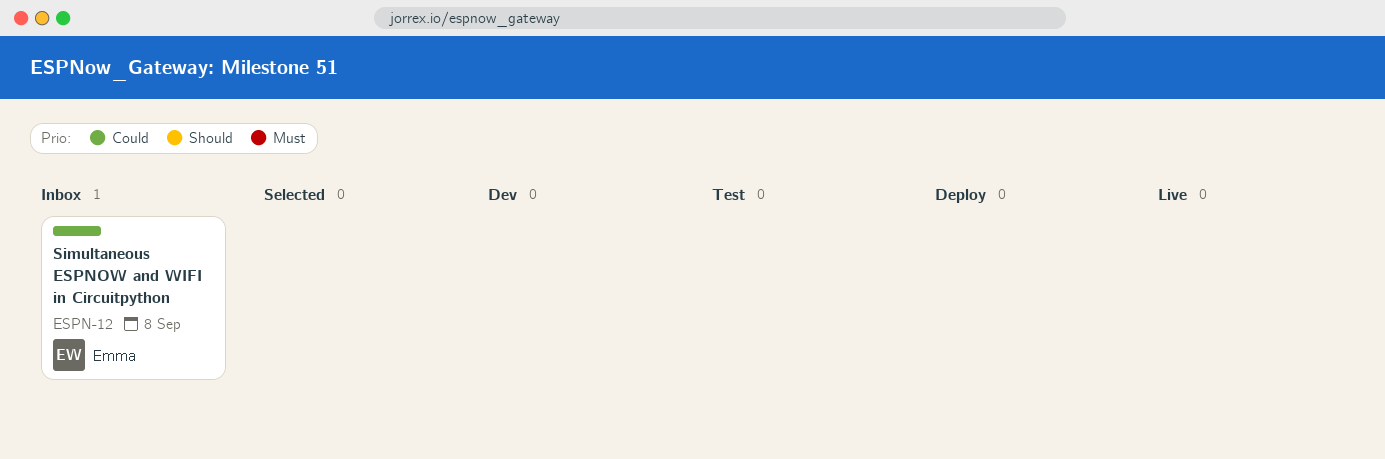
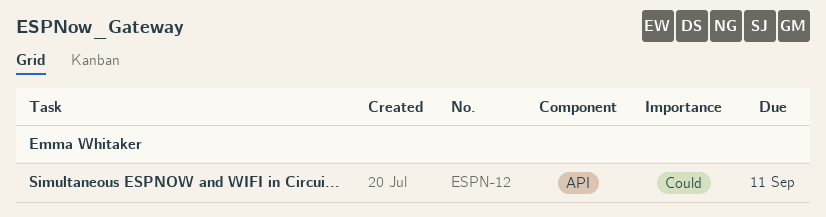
ESPN-12, due: Sep 8 -> Sep 11

